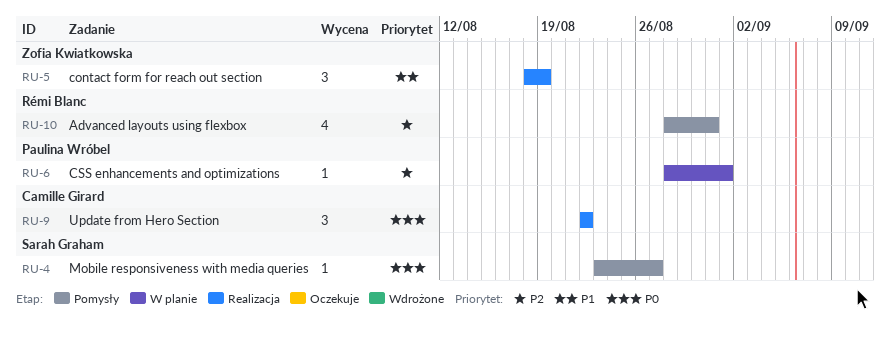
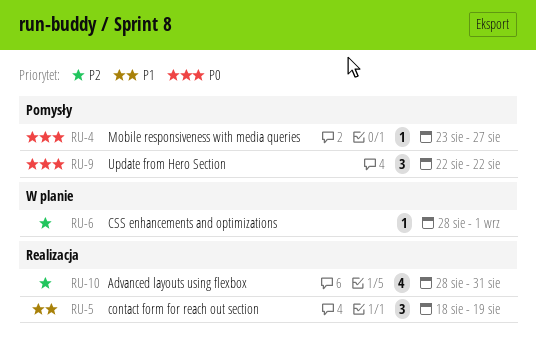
RU-9, status: Realizacja -> Pomysły
RU-10, status: Pomysły -> Realizacja

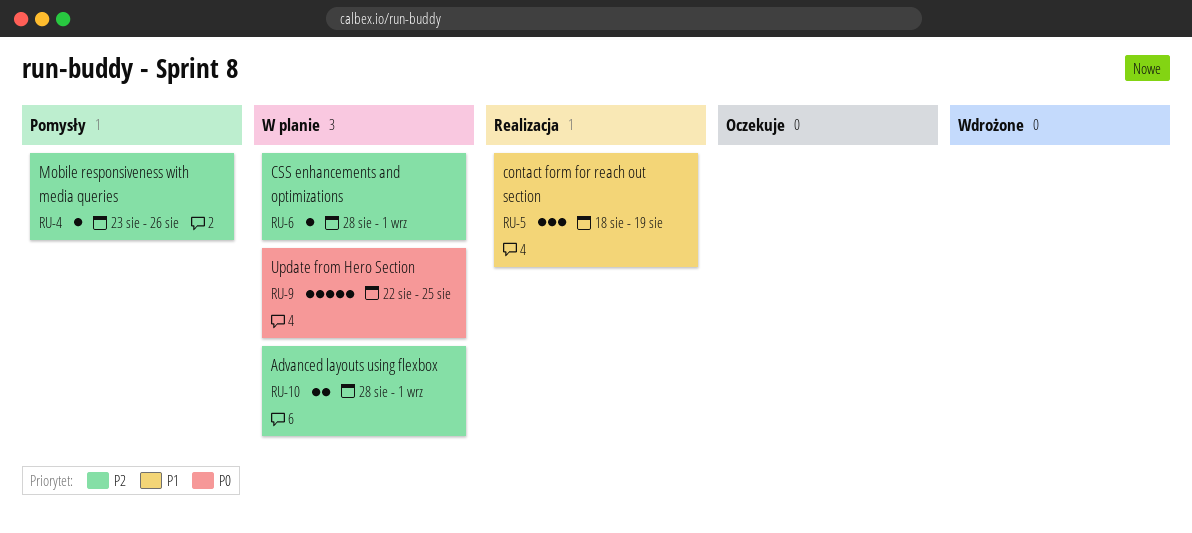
RU-4, priority: P0 -> P2
RU-4, due: Aug 27 -> Aug 26
RU-9, status: Pomysły -> W planie
RU-9, estimate: 3 -> 5
RU-9, due: Aug 22 -> Aug 25
RU-10, status: Realizacja -> W planie
RU-10, estimate: 4 -> 2
RU-10, due: Aug 31 -> Sep 1

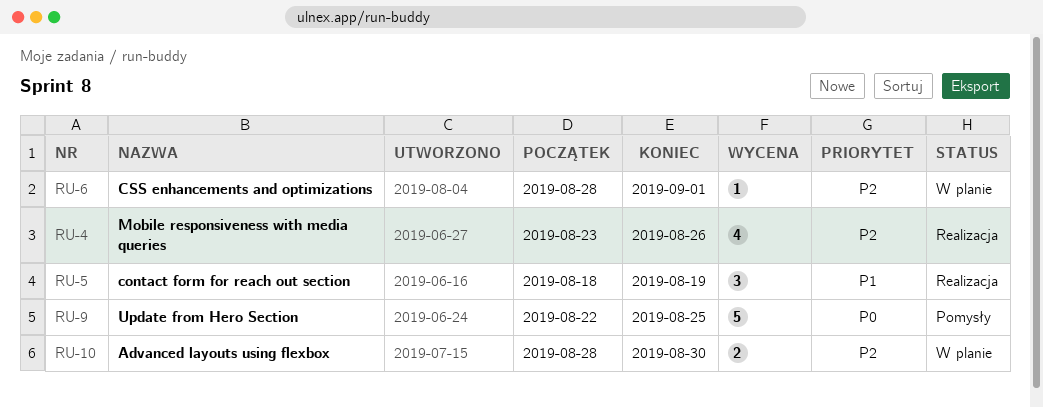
RU-4, status: Pomysły -> Realizacja
RU-4, estimate: 1 -> 4
RU-9, status: W planie -> Pomysły
RU-10, due: Sep 1 -> Aug 30

